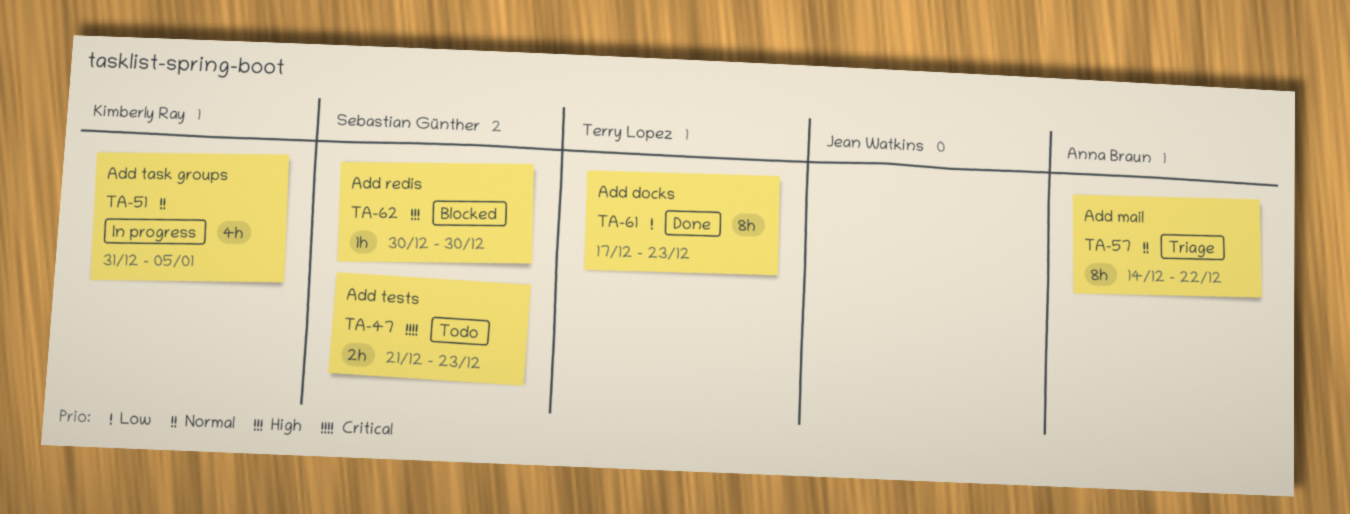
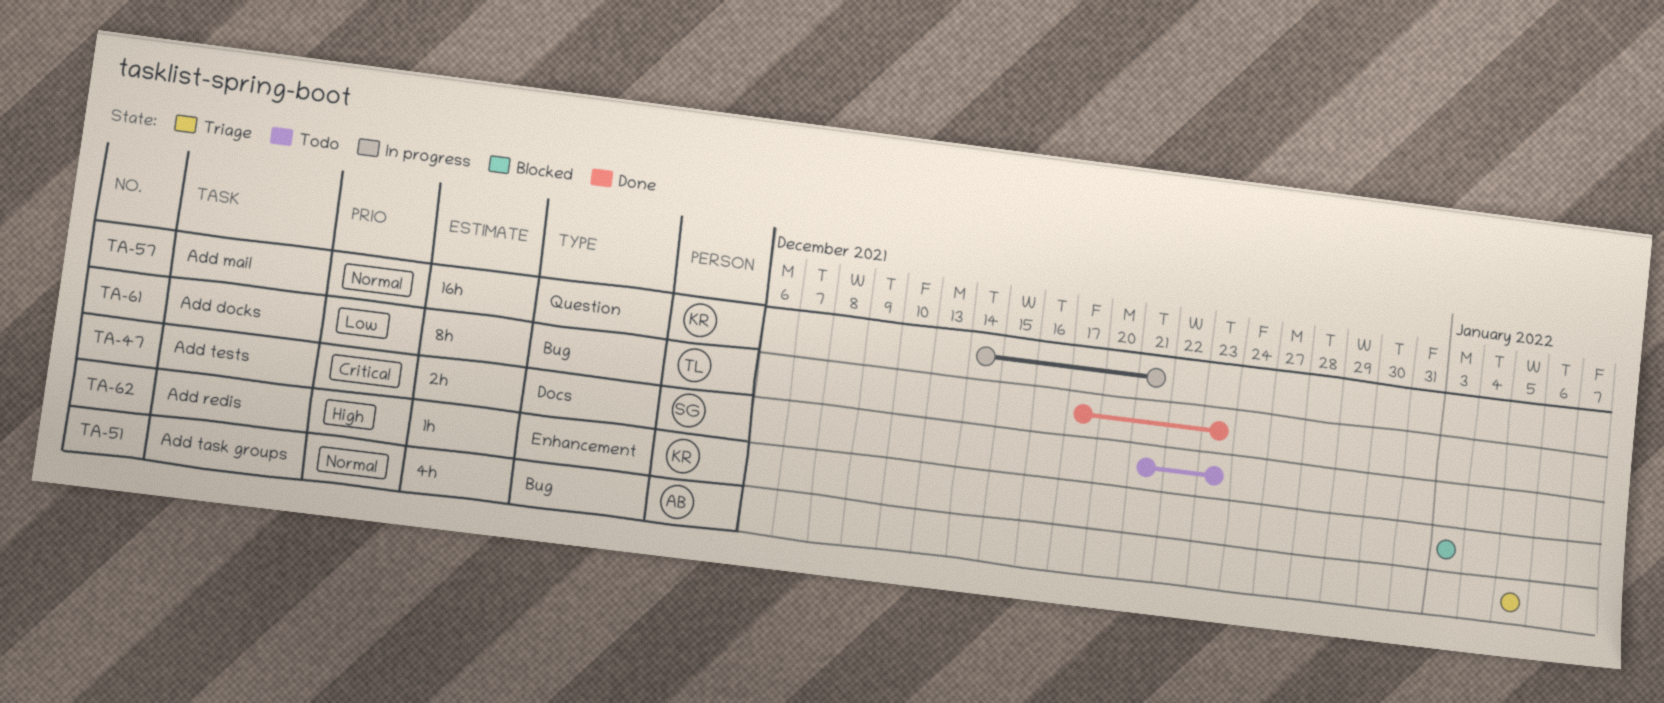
TA-51, status: In progress -> Triage
TA-51, owner: Kimberly Ray -> Anna Braun
TA-51, start: Dec 31 -> Jan 5
TA-57, status: Triage -> In progress
TA-57, owner: Anna Braun -> Kimberly Ray
TA-57, estimate: 8h -> 16h
TA-57, due: Dec 22 -> Dec 21
TA-62, owner: Sebastian Günther -> Kimberly Ray
TA-62, start: Dec 30 -> Jan 3
TA-62, due: Dec 30 -> Jan 3

